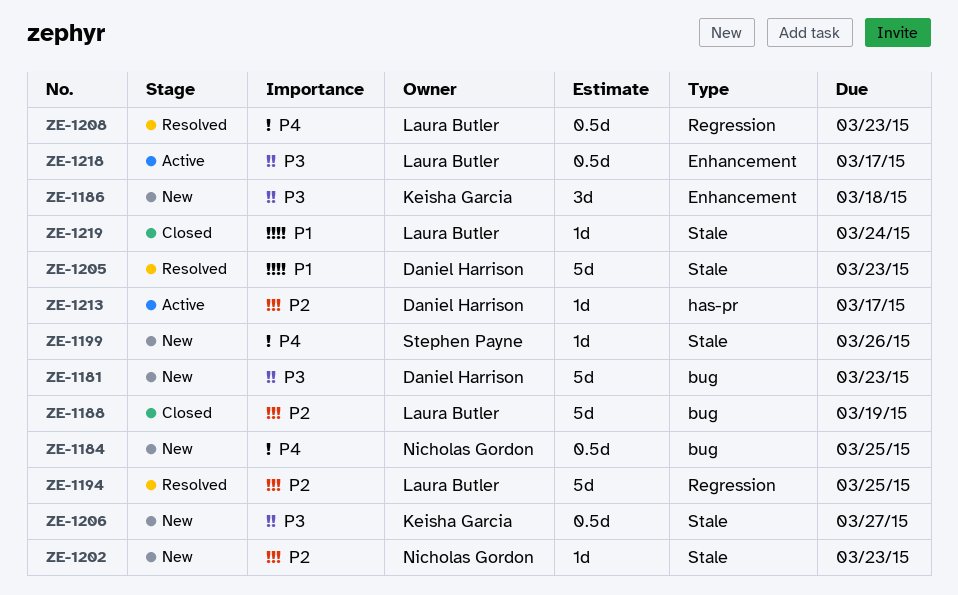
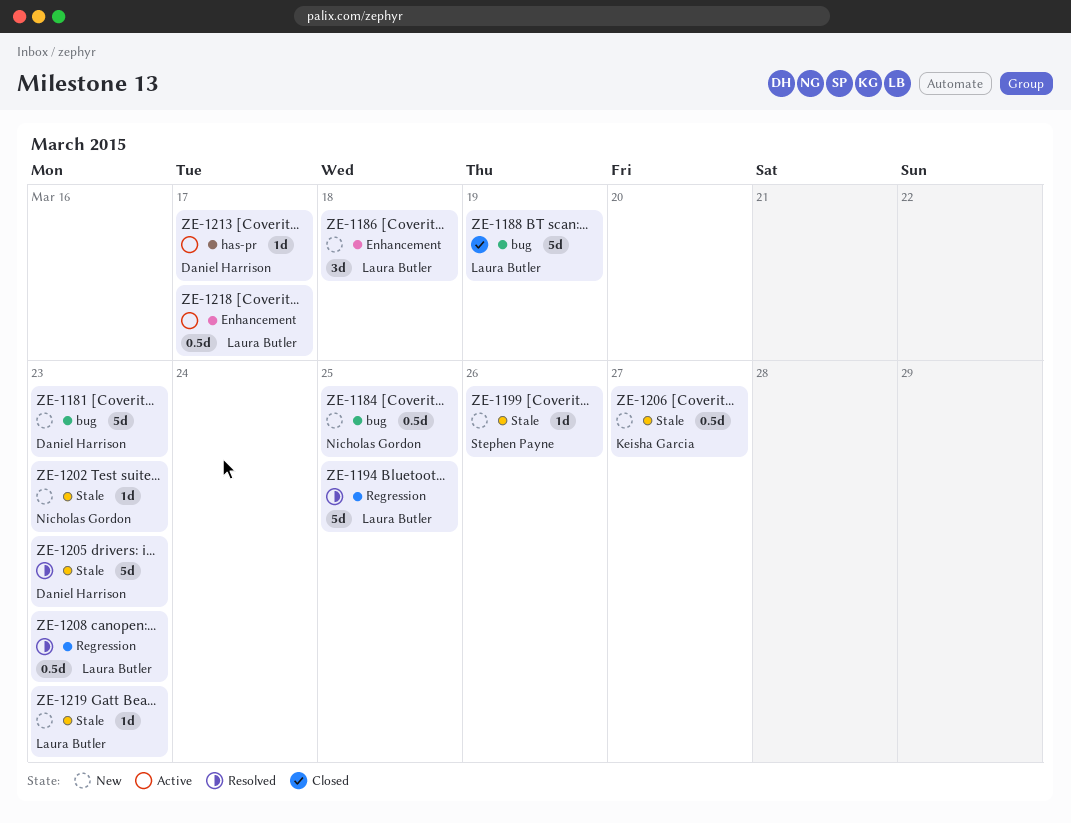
ZE-1186, owner: Keisha Garcia -> Laura Butler
ZE-1219, status: Closed -> New
ZE-1219, due: Mar 24 -> Mar 23

